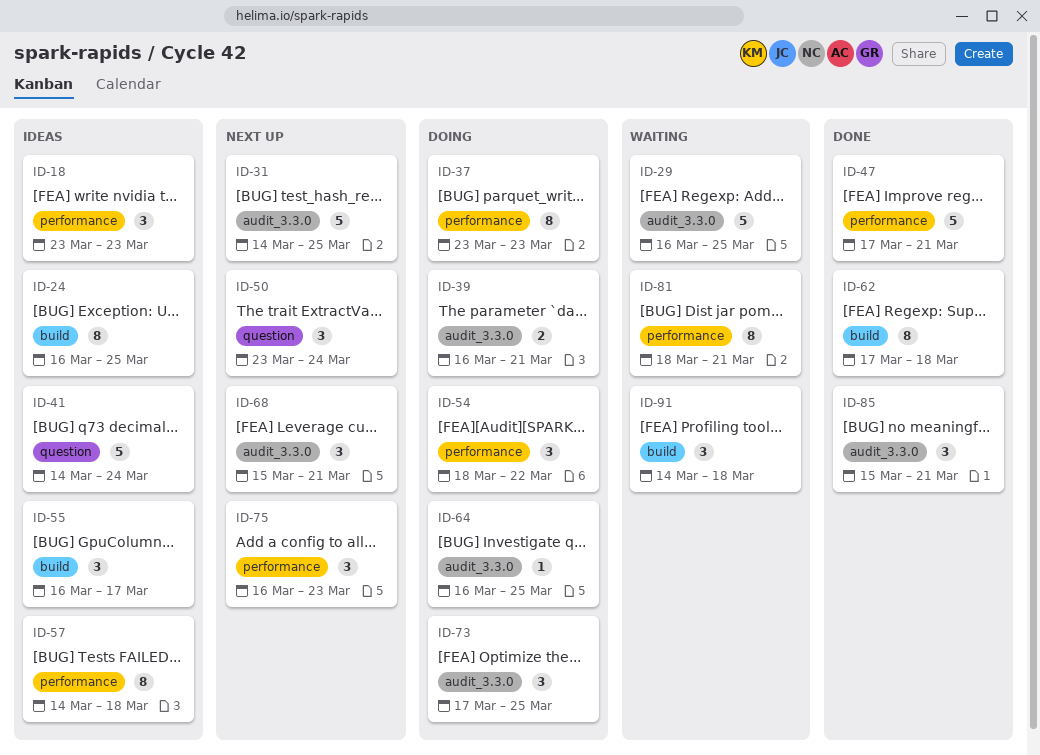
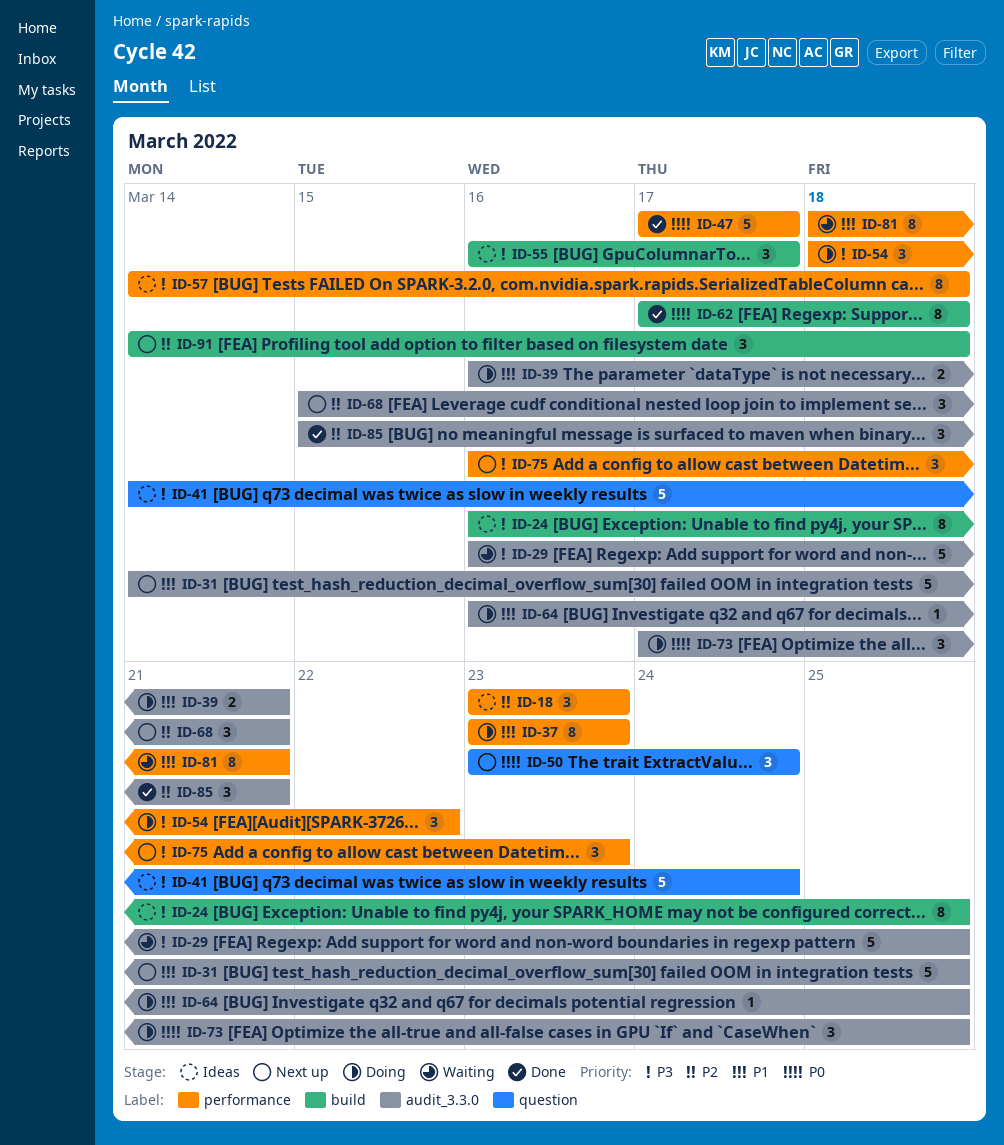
ID-47, due: Mar 21 -> Mar 17
ID-91, status: Waiting -> Next up

